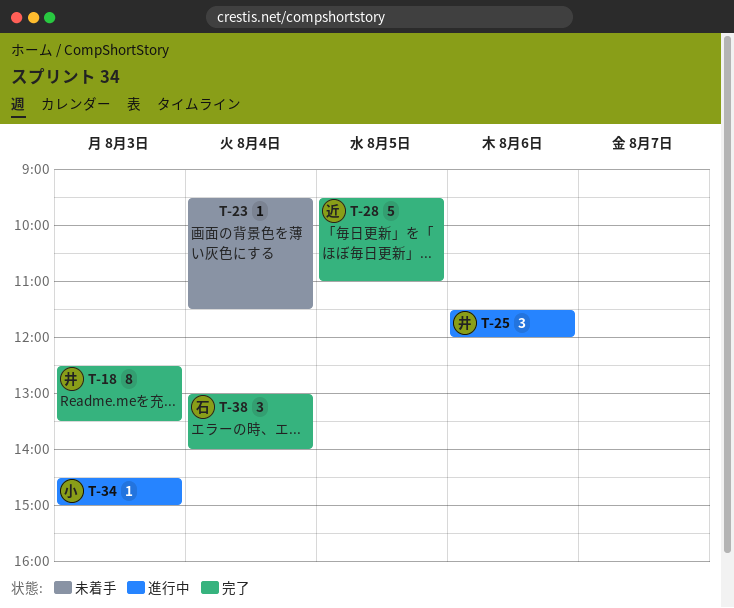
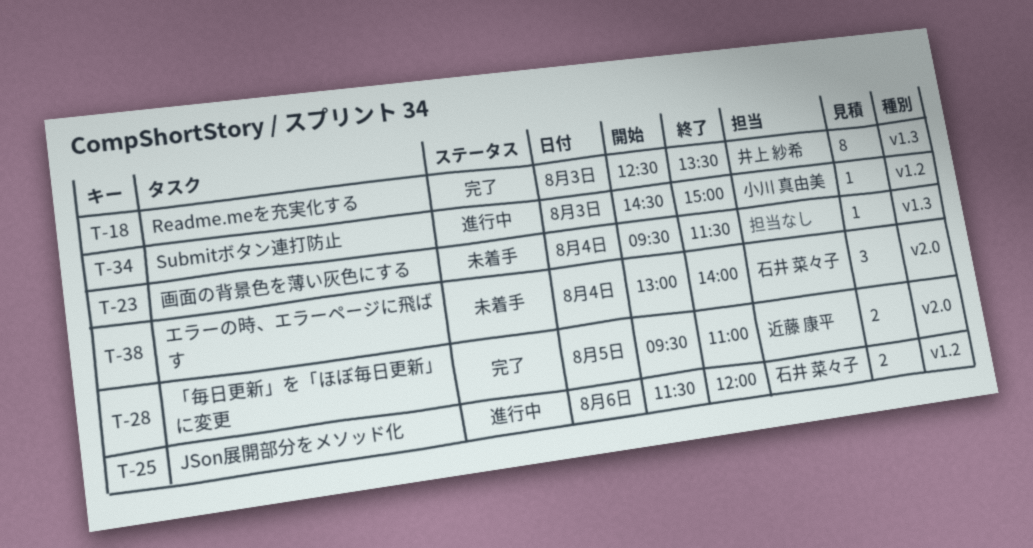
T-25, owner: 井上 紗希 -> 石井 菜々子
T-25, estimate: 3 -> 2
T-28, estimate: 5 -> 2
T-38, status: 完了 -> 未着手

